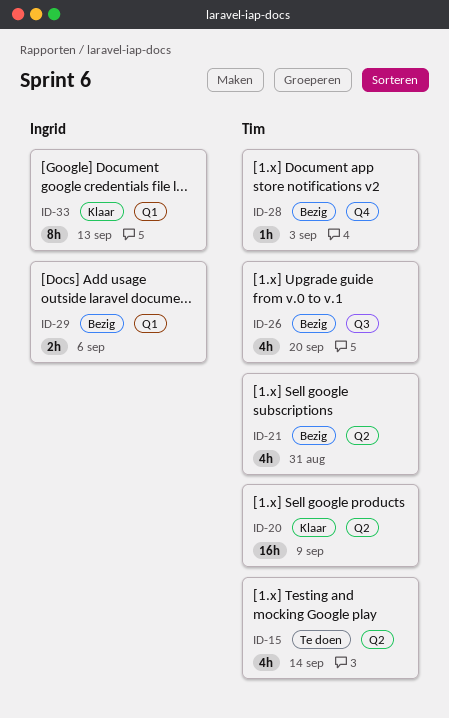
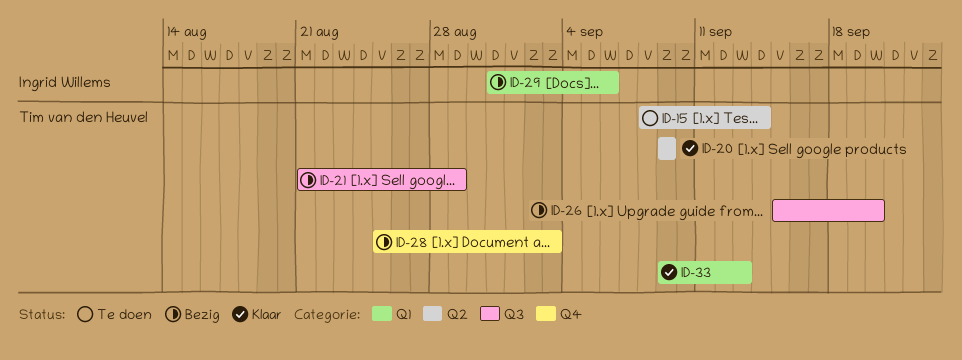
ID-21, label: Q2 -> Q3
ID-21, due: Aug 31 -> Aug 29
ID-33, owner: Ingrid Willems -> Tim van den Heuvel

